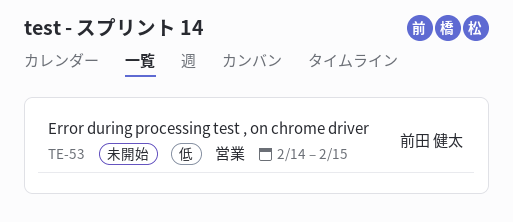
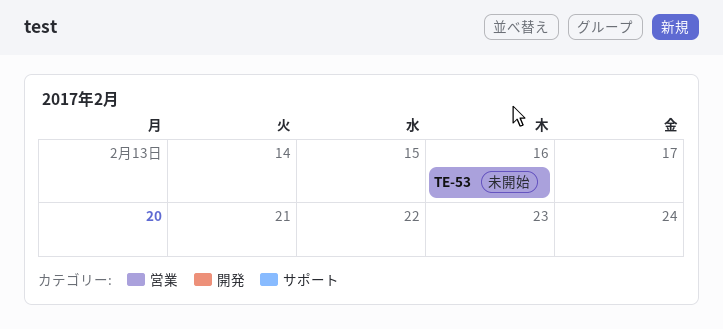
TE-53, due: Feb 15 -> Feb 16

